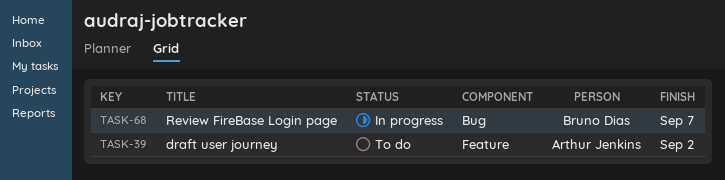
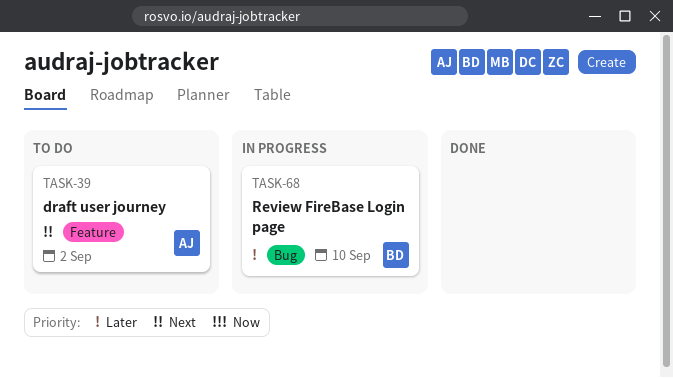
TASK-68, due: Sep 7 -> Sep 10

